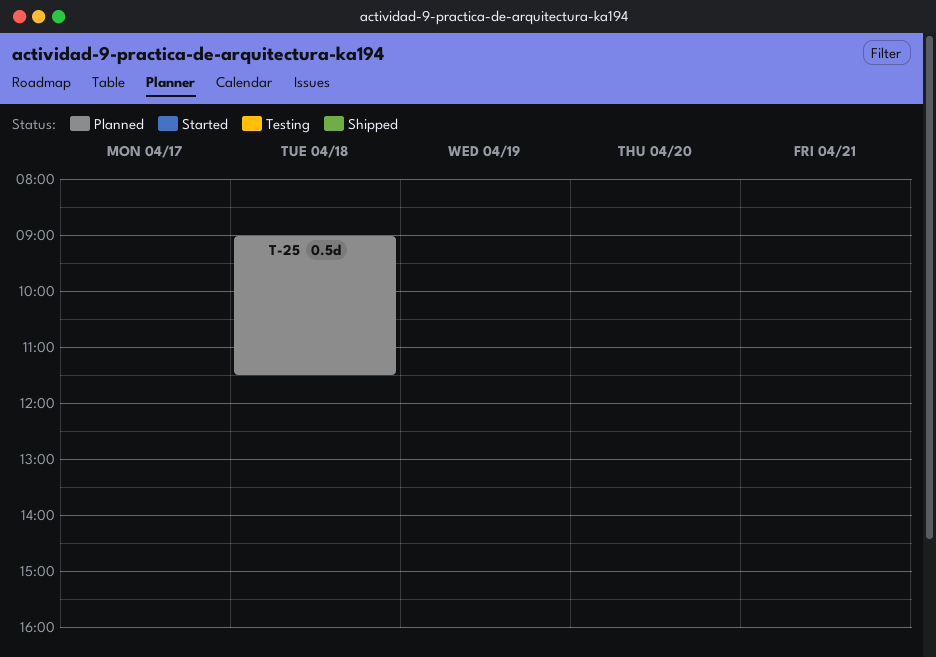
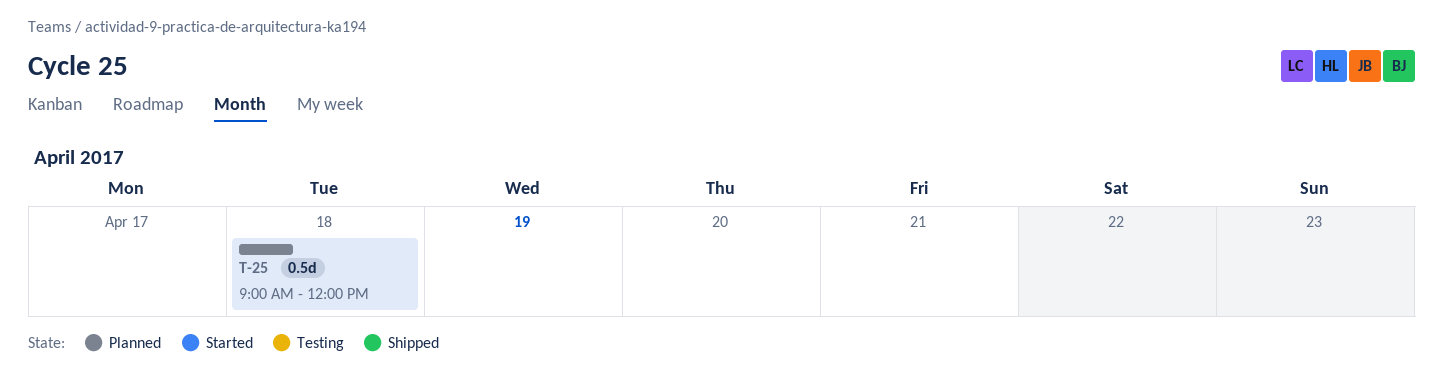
T-25, ends: 11:30 -> 12:00

